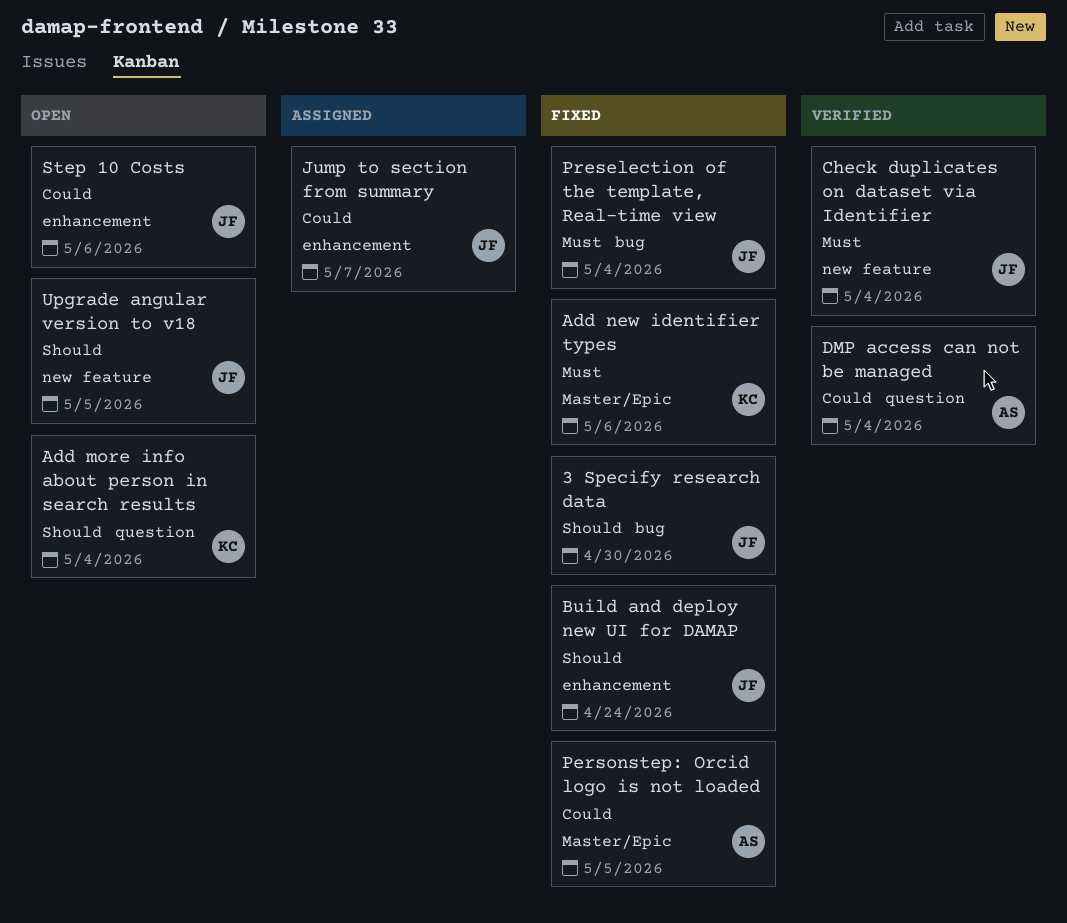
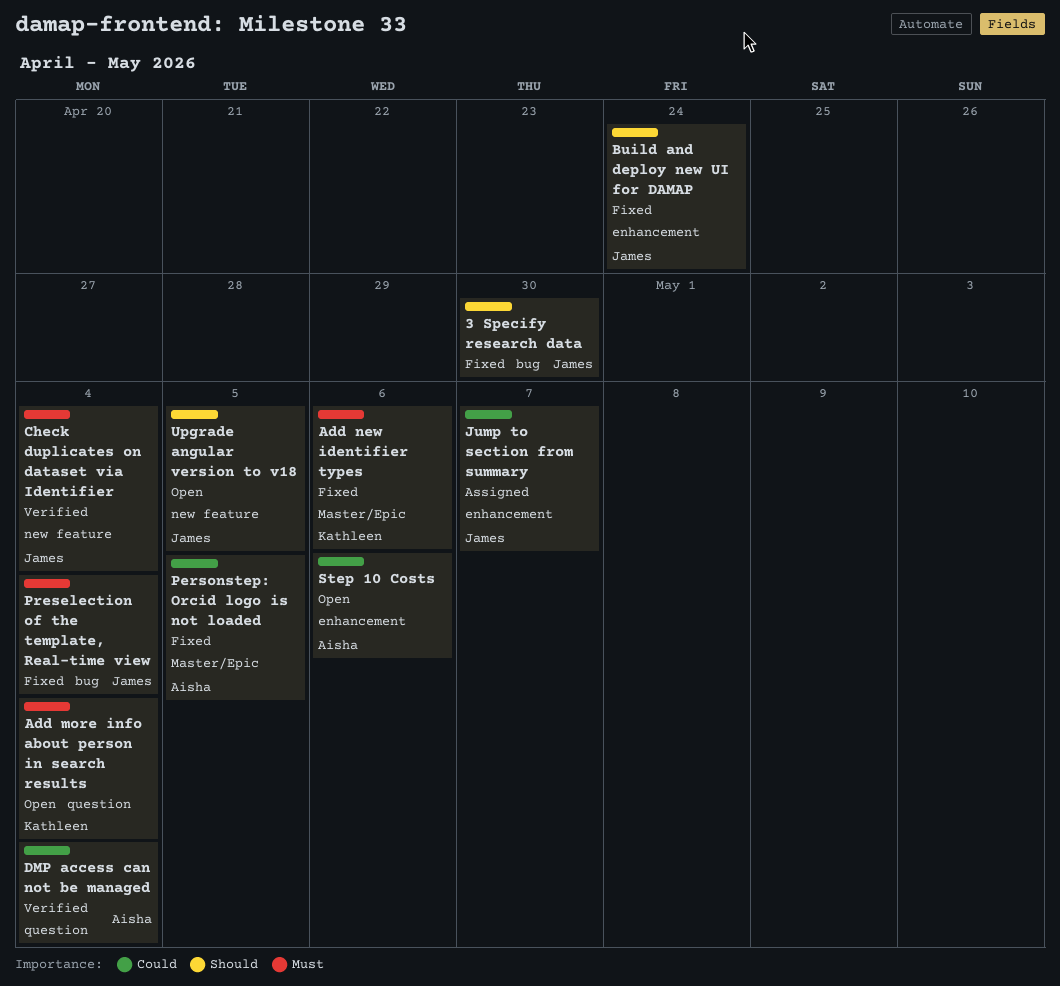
Add more info about person in search results, priority: Should -> Must
Step 10 Costs, owner: James -> Aisha

